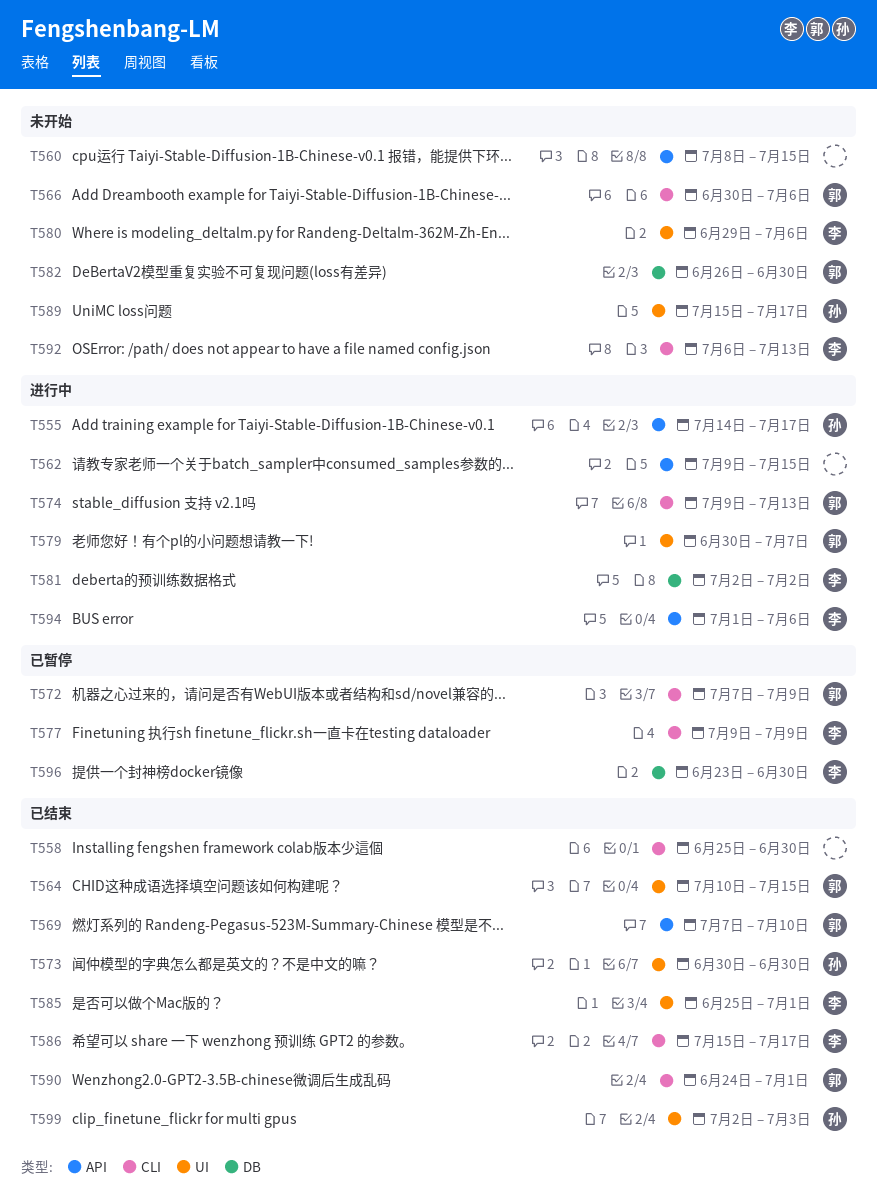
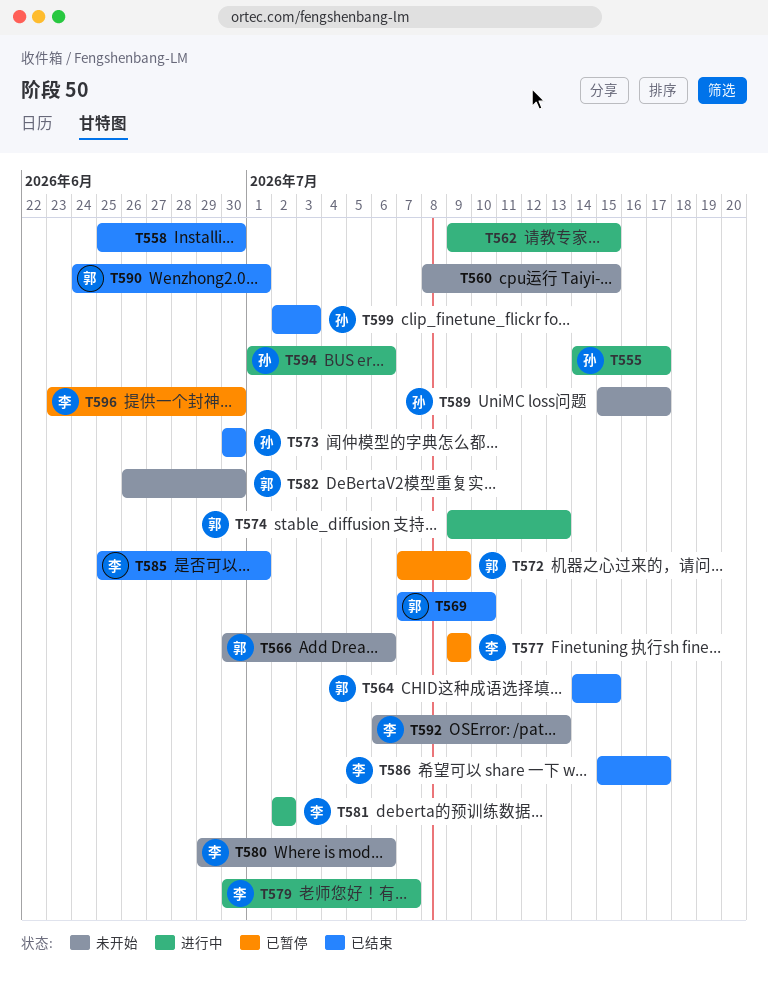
T564, start: Jul 10 -> Jul 14
T579, owner: 郭 -> 李
T594, owner: 李 -> 孙

